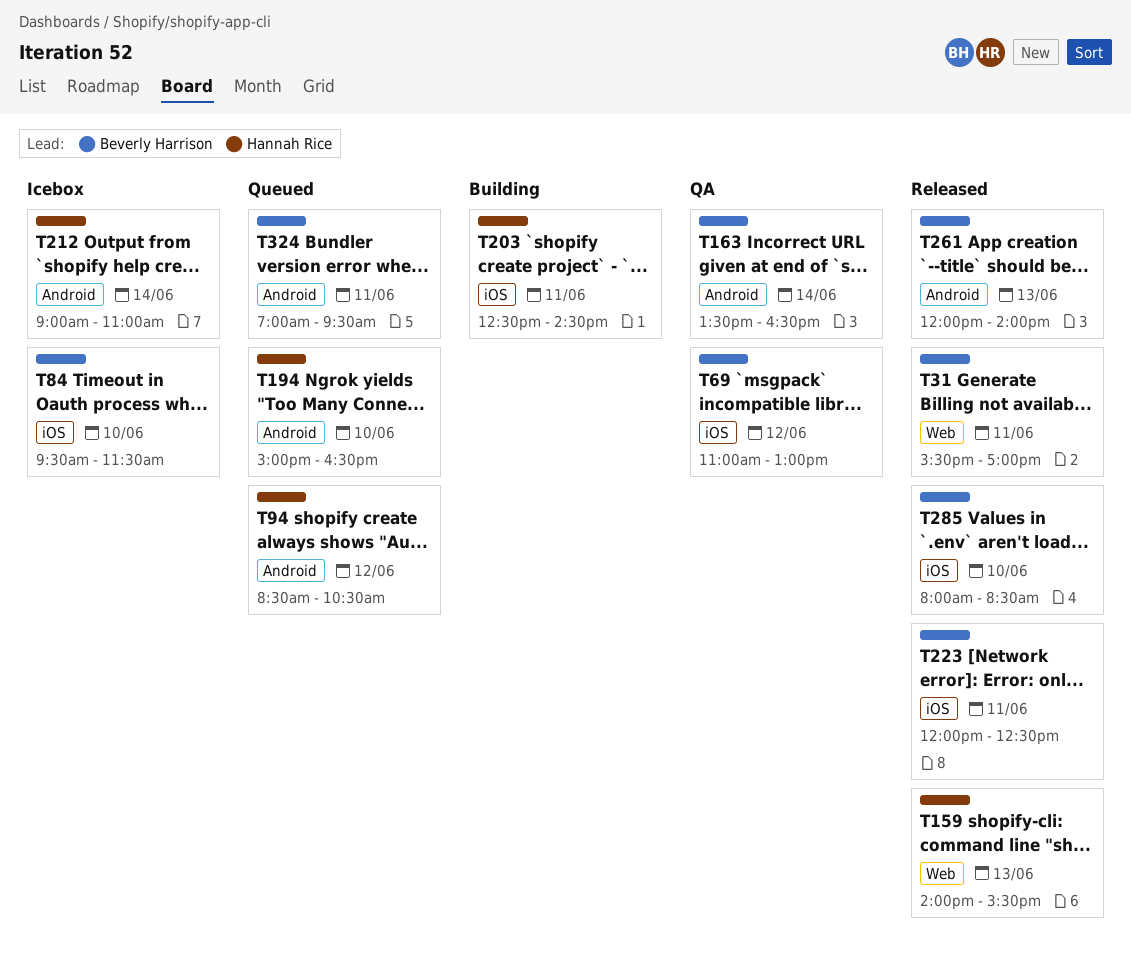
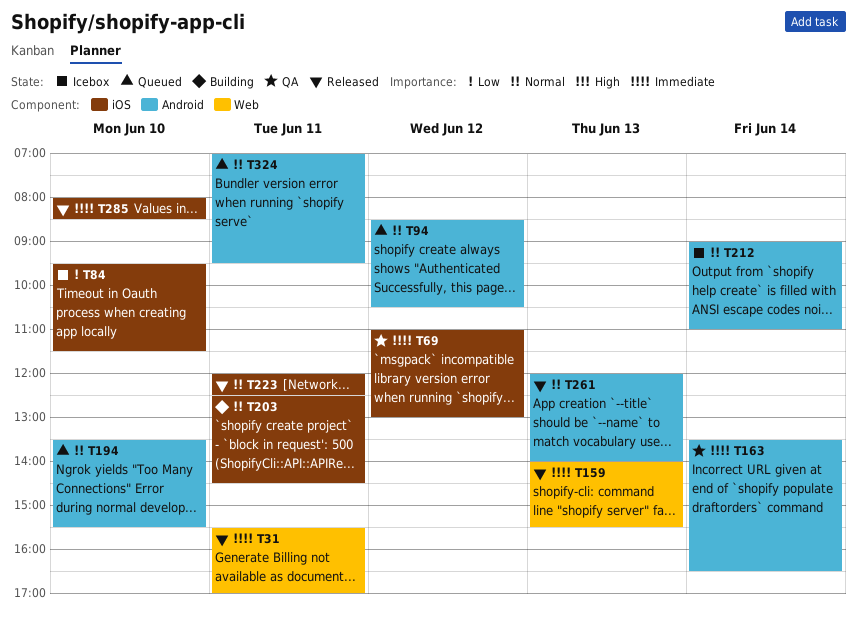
T194, begins: 15:00 -> 13:30
T194, ends: 16:30 -> 15:30

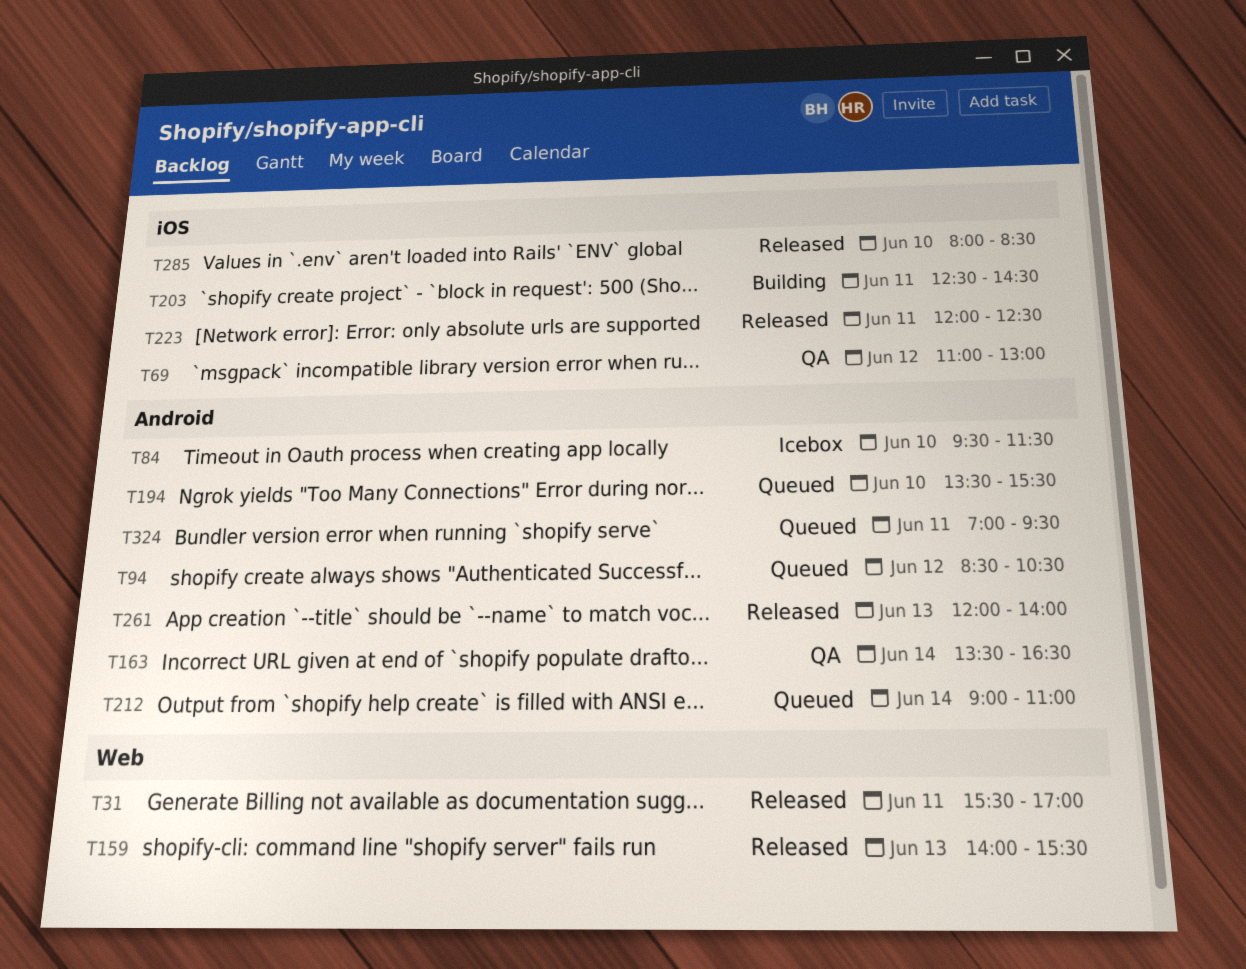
T84, label: iOS -> Android
T212, status: Icebox -> Queued

